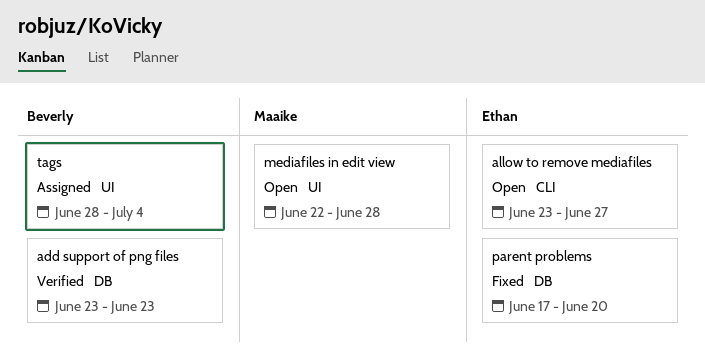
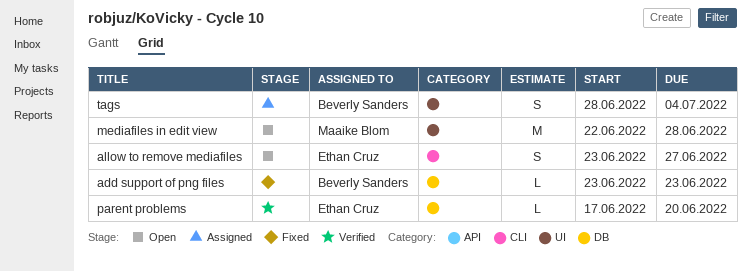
add support of png files, status: Verified -> Fixed
parent problems, status: Fixed -> Verified

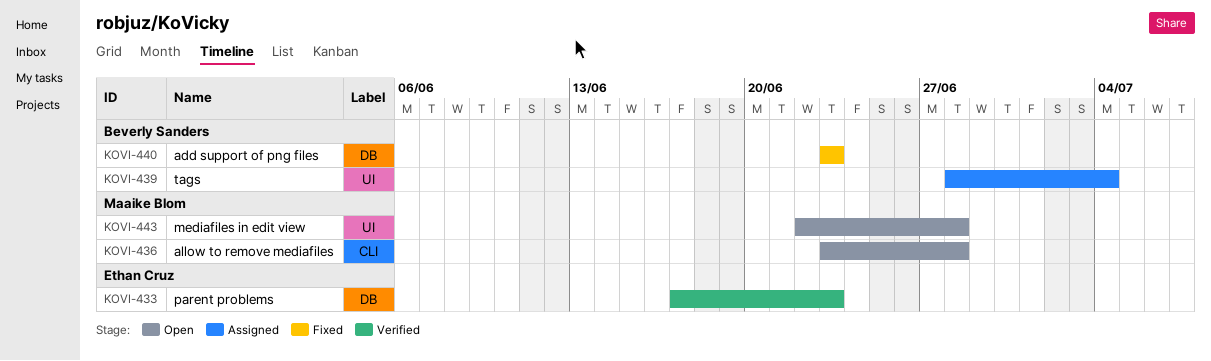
allow to remove mediafiles, owner: Ethan Cruz -> Maaike Blom
allow to remove mediafiles, due: Jun 27 -> Jun 28
parent problems, due: Jun 20 -> Jun 23

